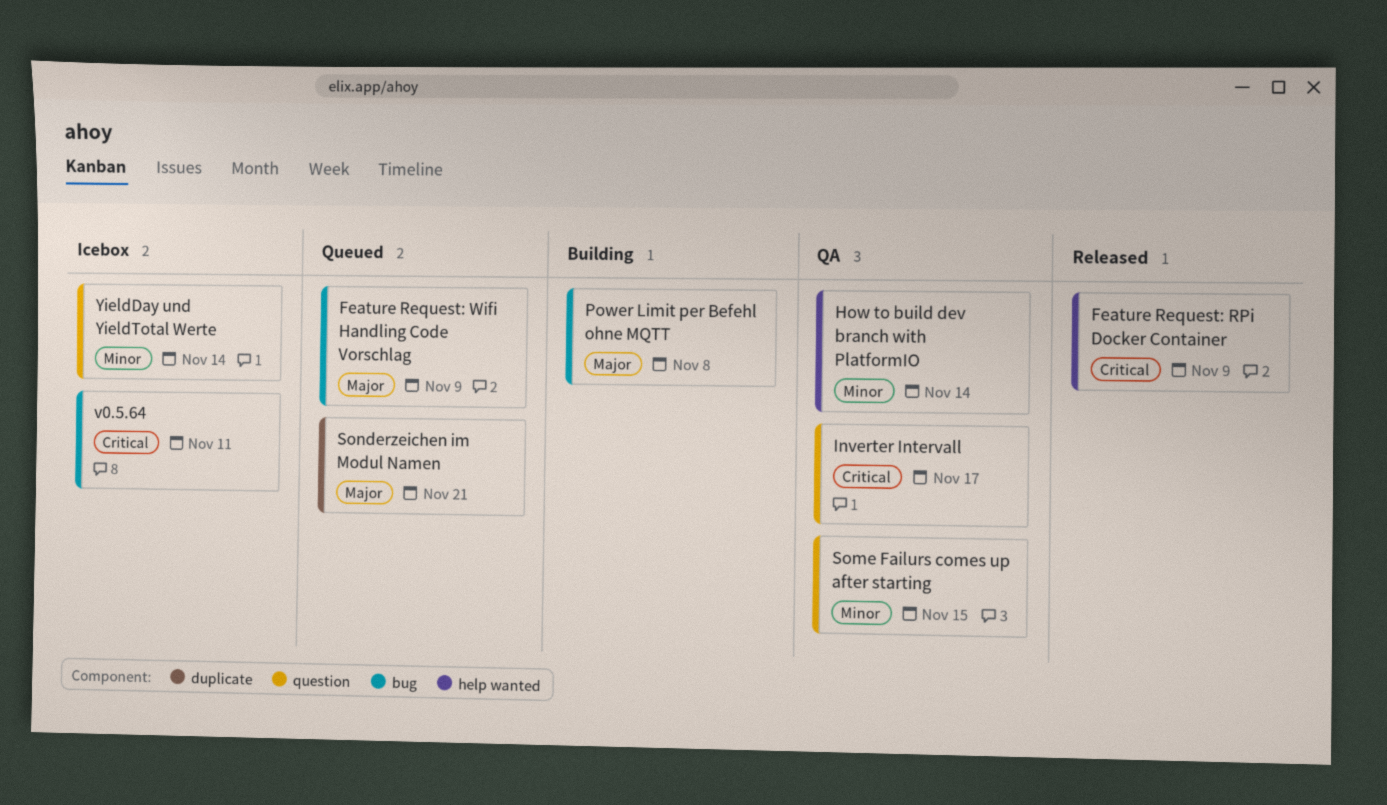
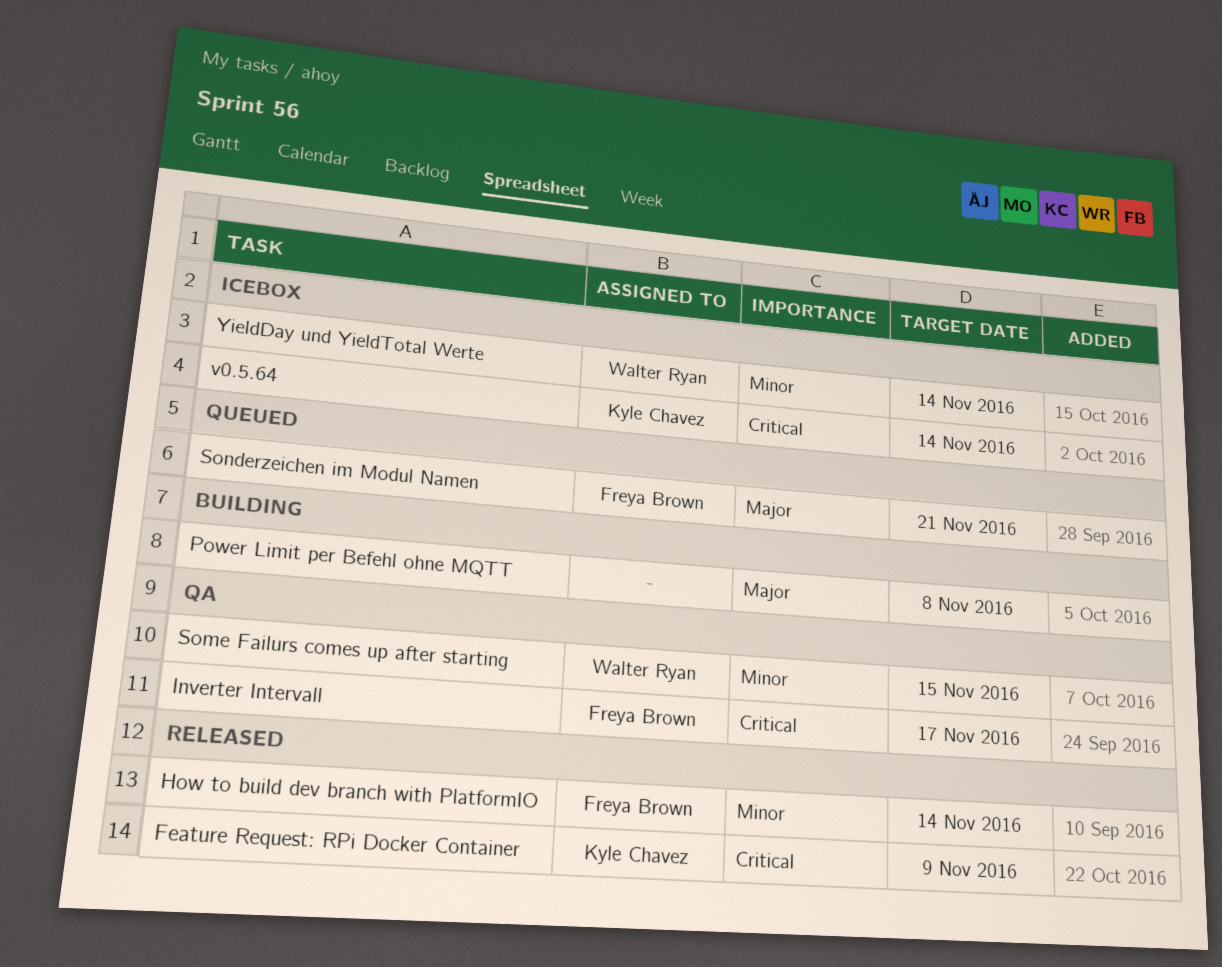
Feature Request: Wifi Handling Code Vorschlag: present -> none
How to build dev branch with PlatformIO, status: QA -> Released
v0.5.64, due: Nov 11 -> Nov 14

